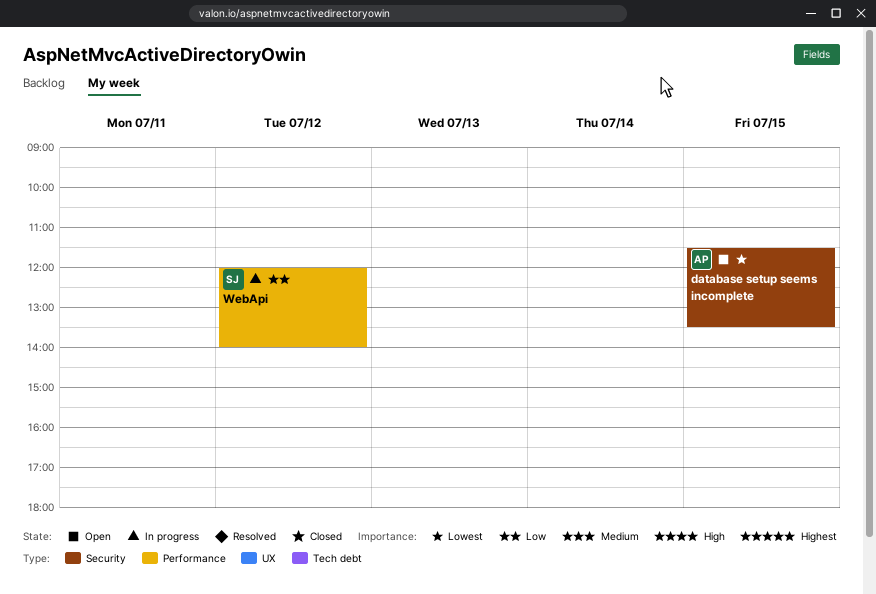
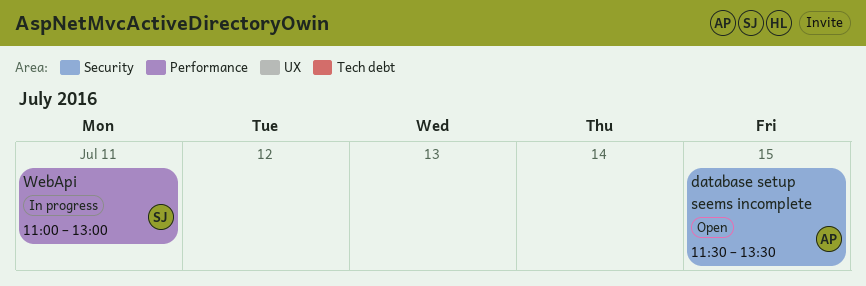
WebApi, day: Jul 12 -> Jul 11
WebApi, begins: 12:00 -> 11:00
WebApi, ends: 14:00 -> 13:00

